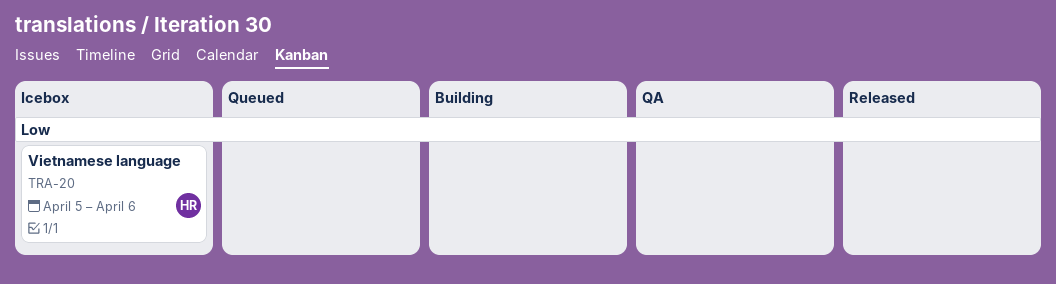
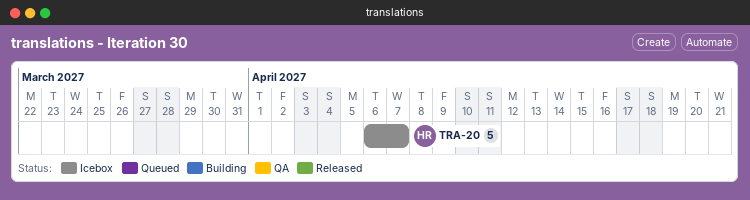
TRA-20, start: Apr 5 -> Apr 6
TRA-20, due: Apr 6 -> Apr 7

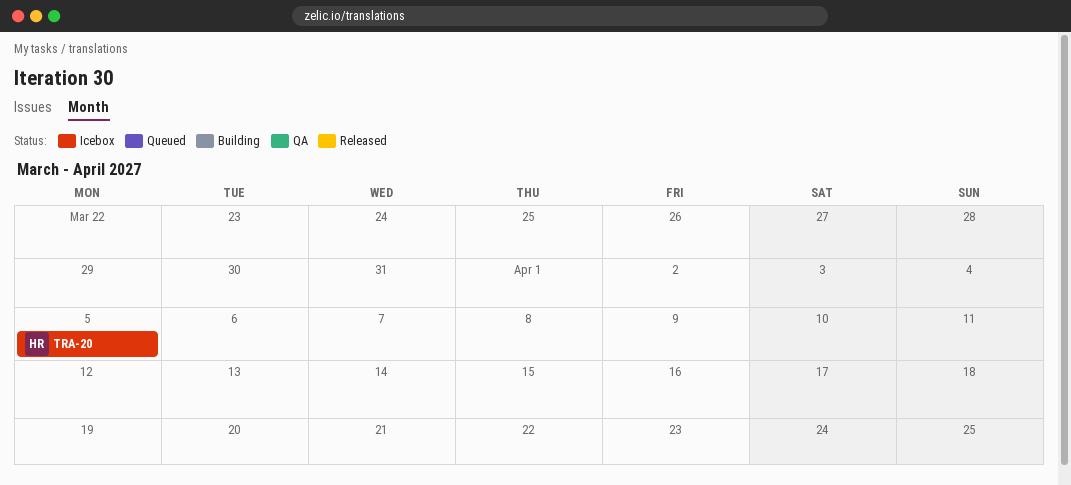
TRA-20, start: Apr 6 -> Apr 5
TRA-20, due: Apr 7 -> Apr 5

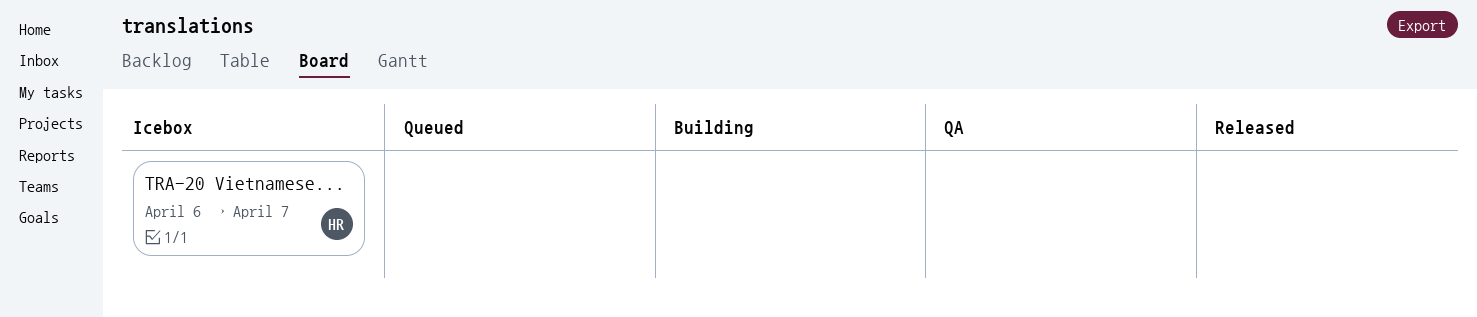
TRA-20, start: Apr 5 -> Apr 6
TRA-20, due: Apr 5 -> Apr 7

